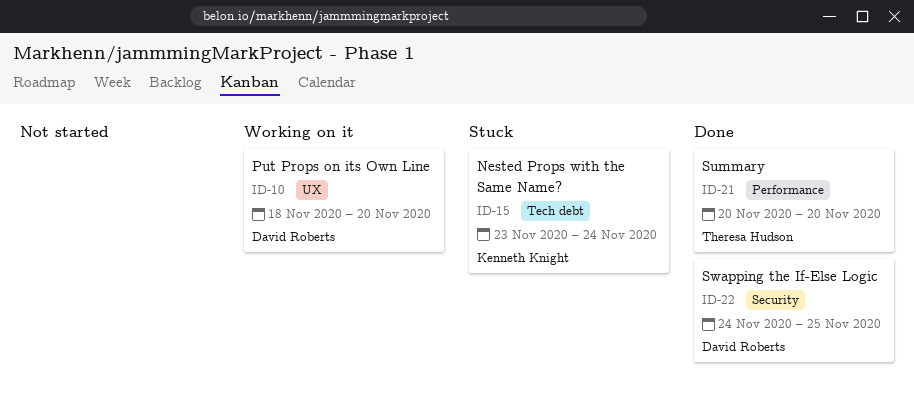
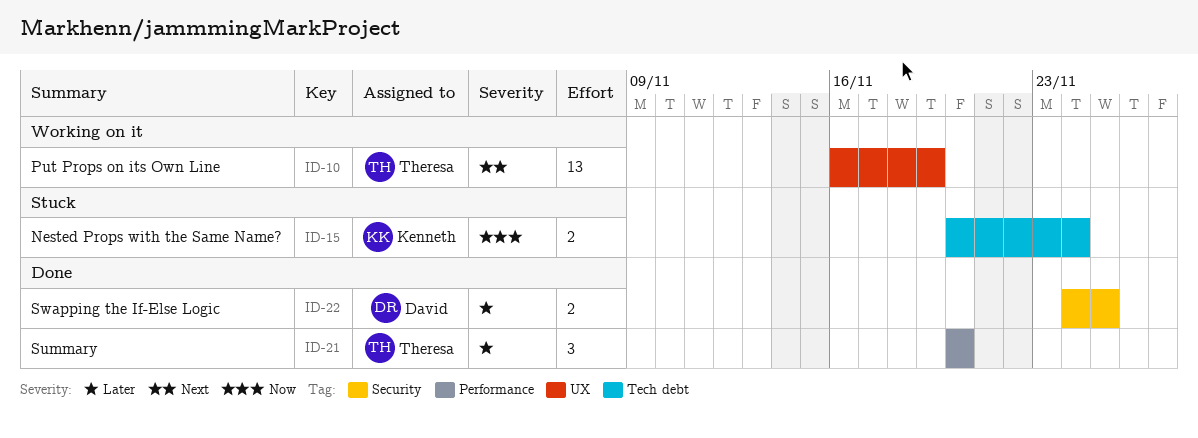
ID-10, owner: David Roberts -> Theresa Hudson
ID-10, start: Nov 18 -> Nov 16
ID-10, due: Nov 20 -> Nov 19
ID-15, start: Nov 23 -> Nov 20

